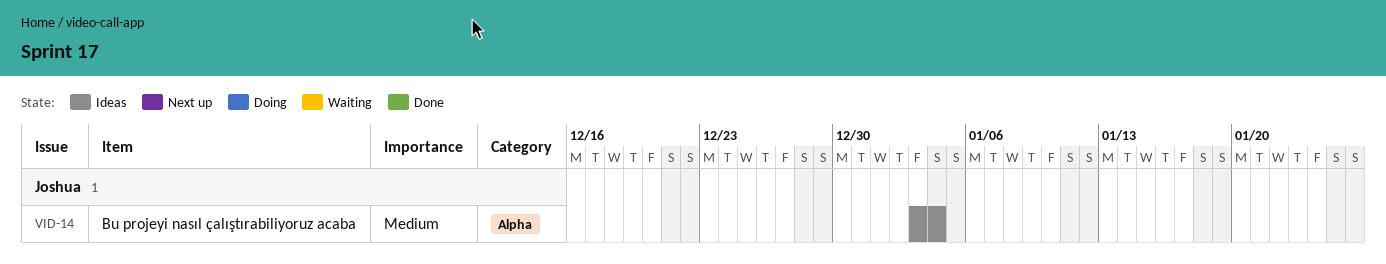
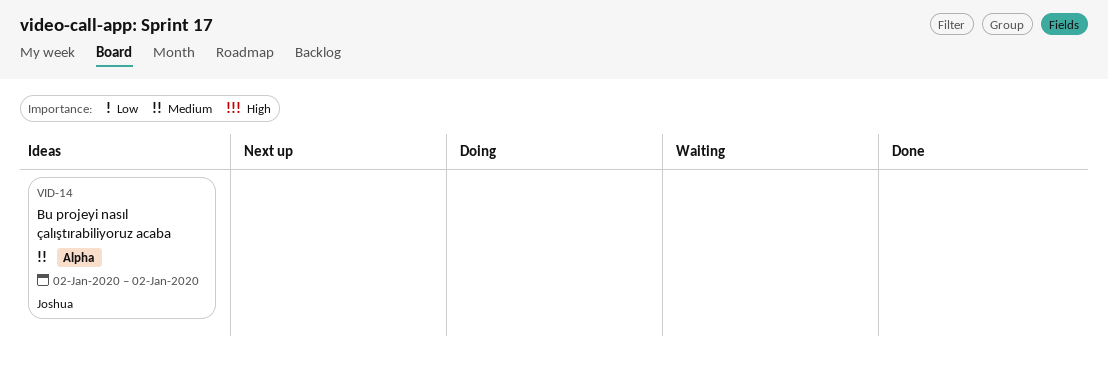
VID-14, start: Jan 3 -> Jan 2
VID-14, due: Jan 4 -> Jan 2

